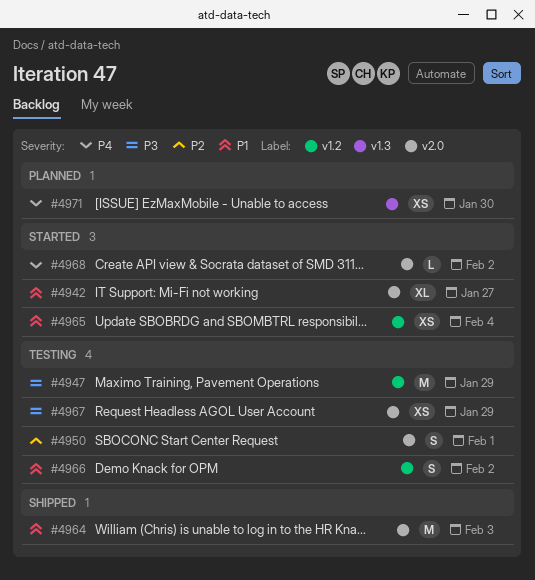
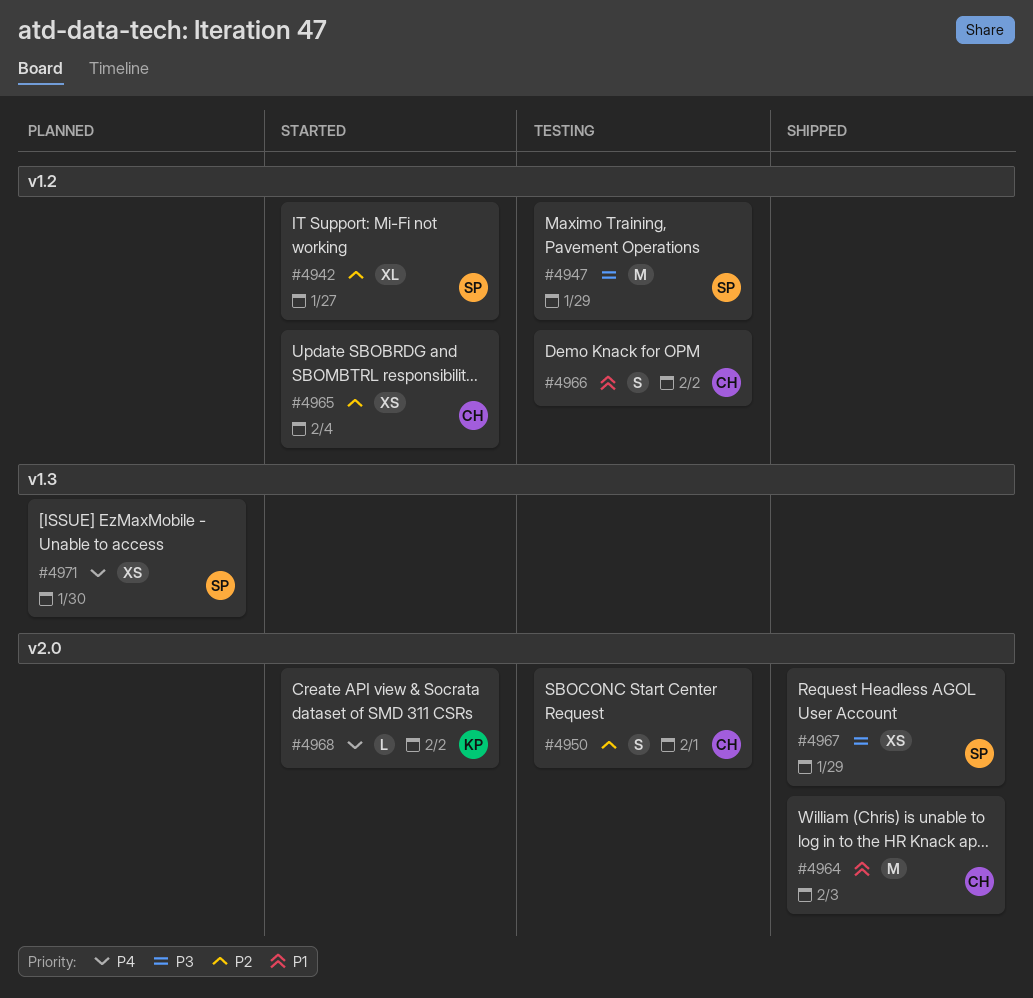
#4942, priority: P1 -> P2
#4942, label: v2.0 -> v1.2
#4965, priority: P1 -> P2
#4967, status: Testing -> Shipped

